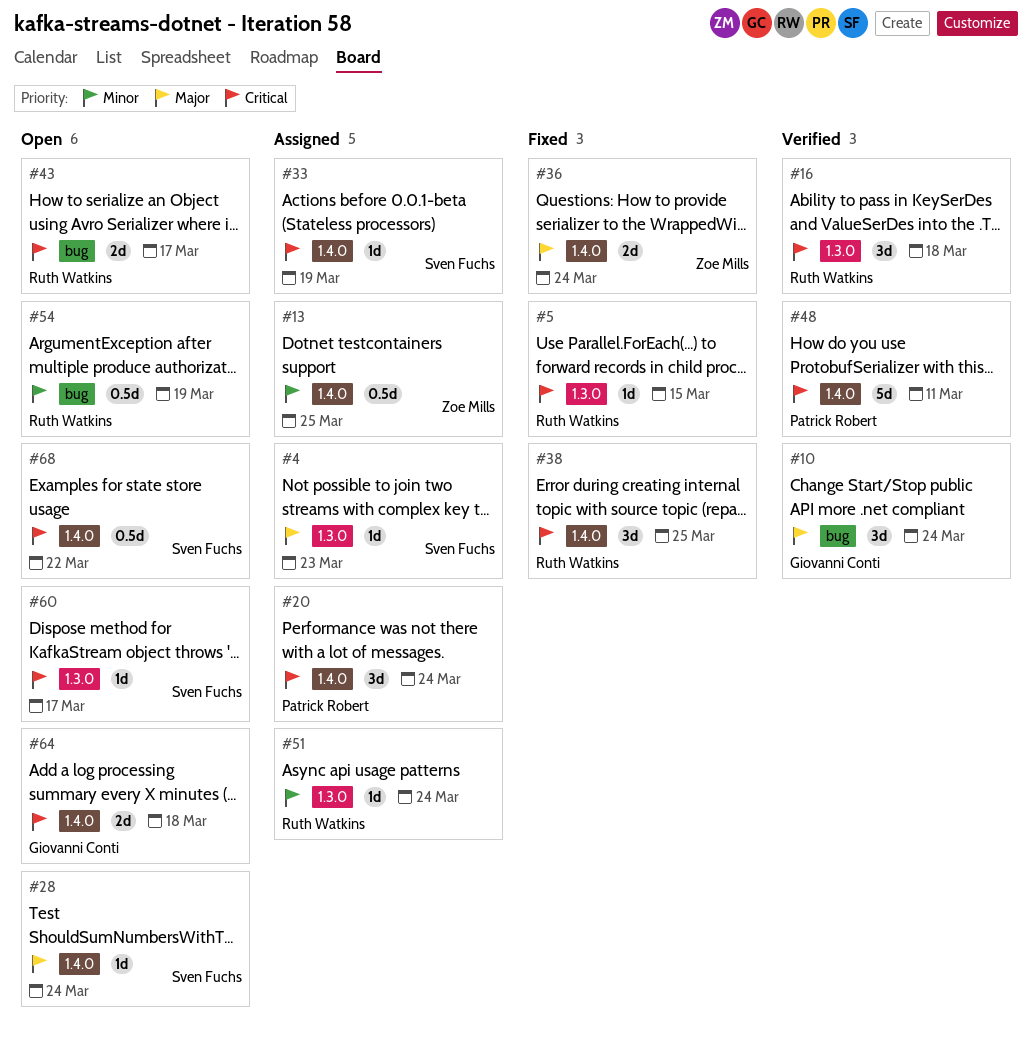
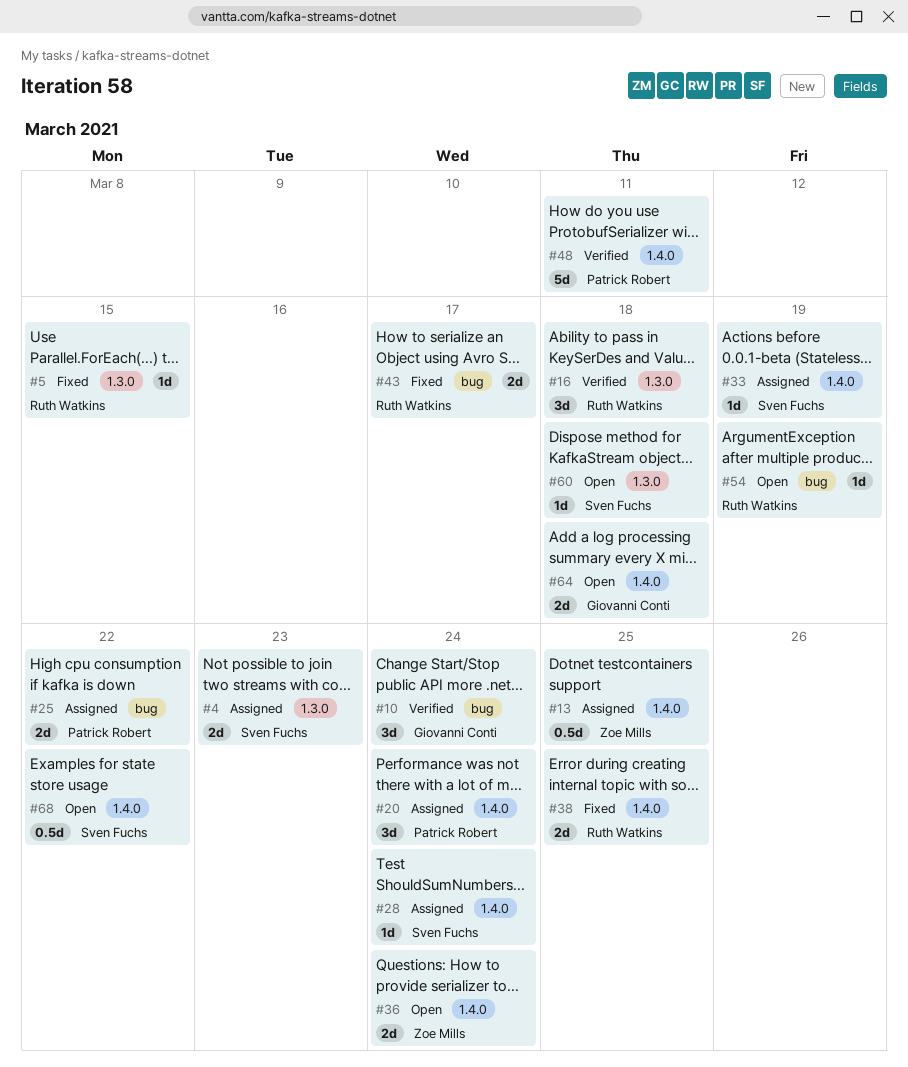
#4, estimate: 1d -> 2d
#25: none -> present
#28, status: Open -> Assigned
#36, status: Fixed -> Open
#38, estimate: 3d -> 2d
#43, status: Open -> Fixed
#51: present -> none
#54, estimate: 0.5d -> 1d
#60, due: Mar 17 -> Mar 18

